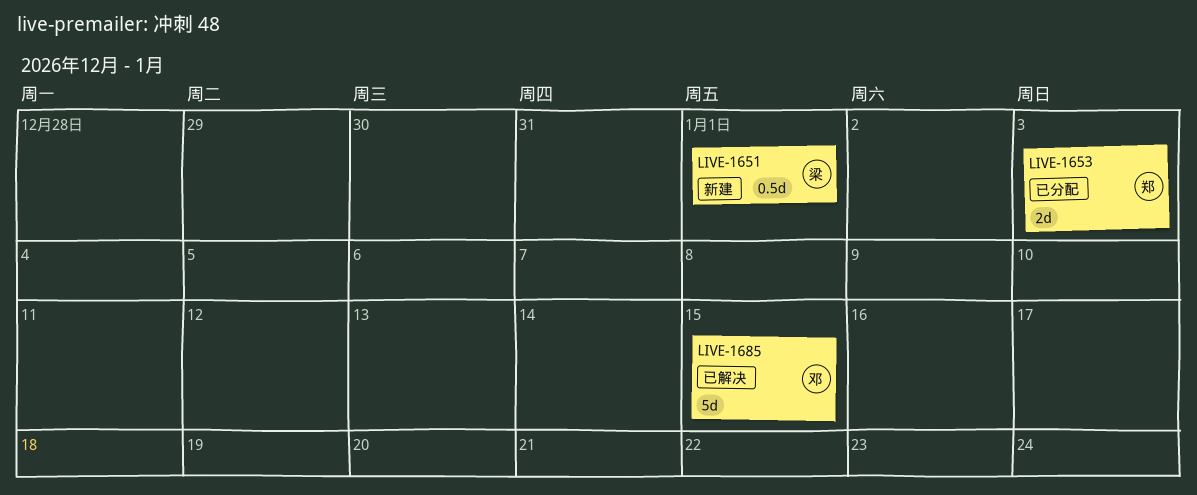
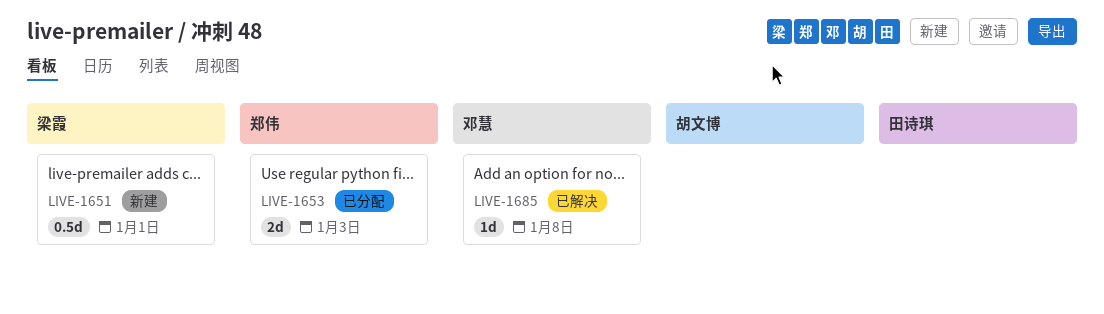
LIVE-1685, estimate: 5d -> 1d
LIVE-1685, due: Jan 15 -> Jan 8

